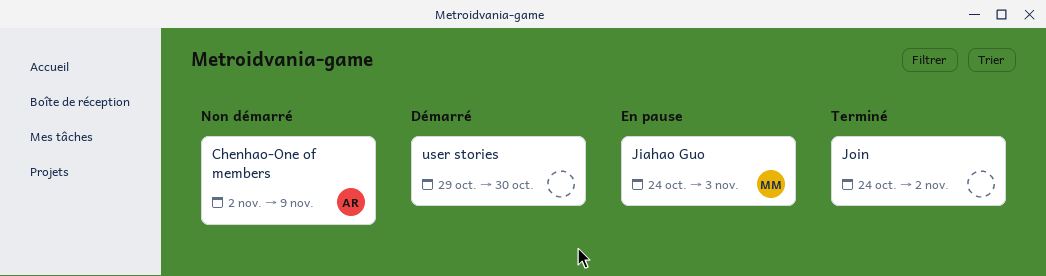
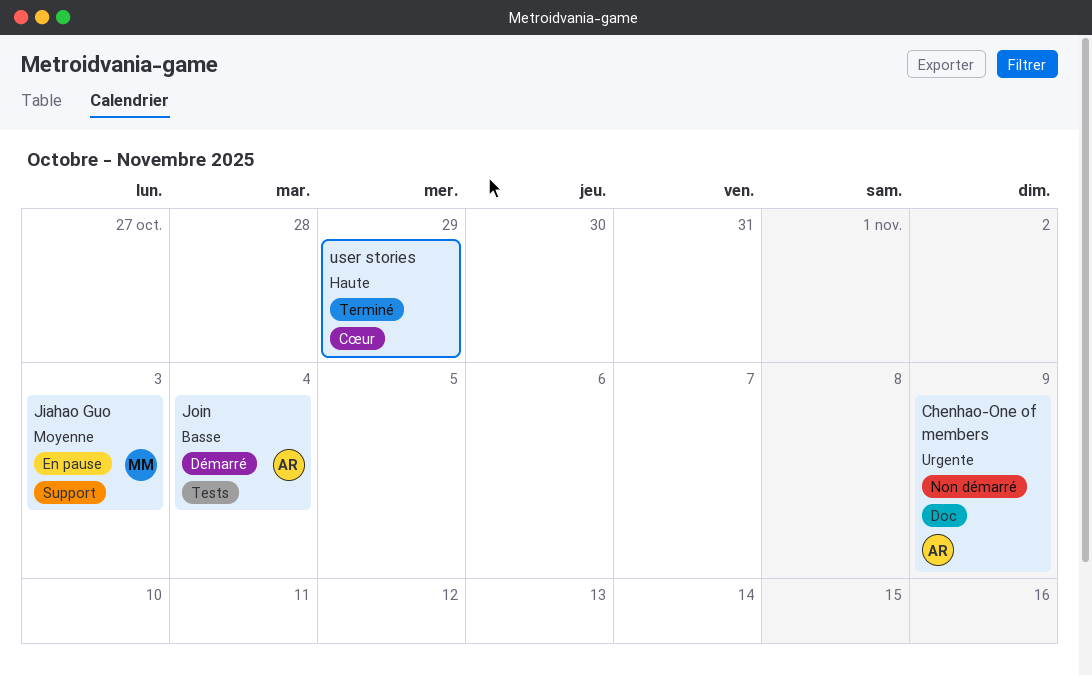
Join, status: Terminé -> Démarré
Join, owner: none -> AR
Join, due: Nov 2 -> Nov 4
user stories, status: Démarré -> Terminé
user stories, due: Oct 30 -> Oct 29

